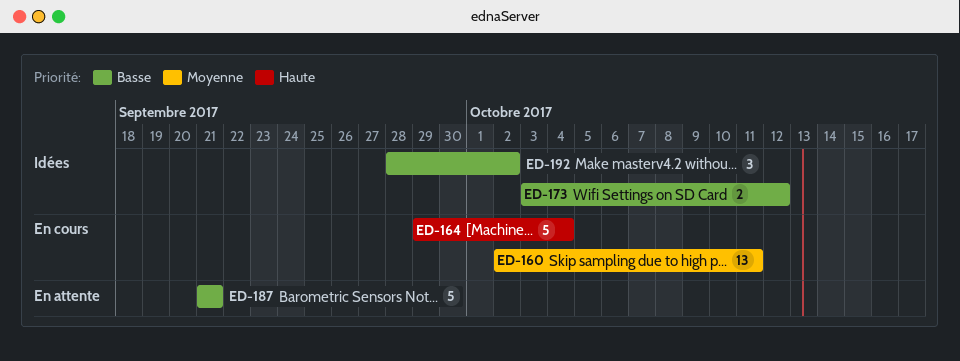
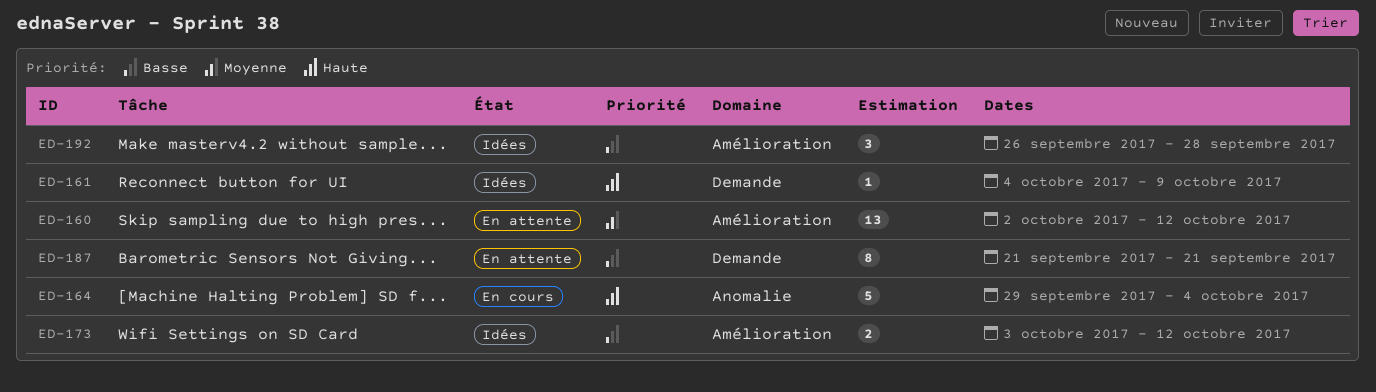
ED-160, status: En cours -> En attente
ED-160, due: Oct 11 -> Oct 12
ED-161: none -> present
ED-187, estimate: 5 -> 8
ED-192, start: Sep 28 -> Sep 26
ED-192, due: Oct 2 -> Sep 28

